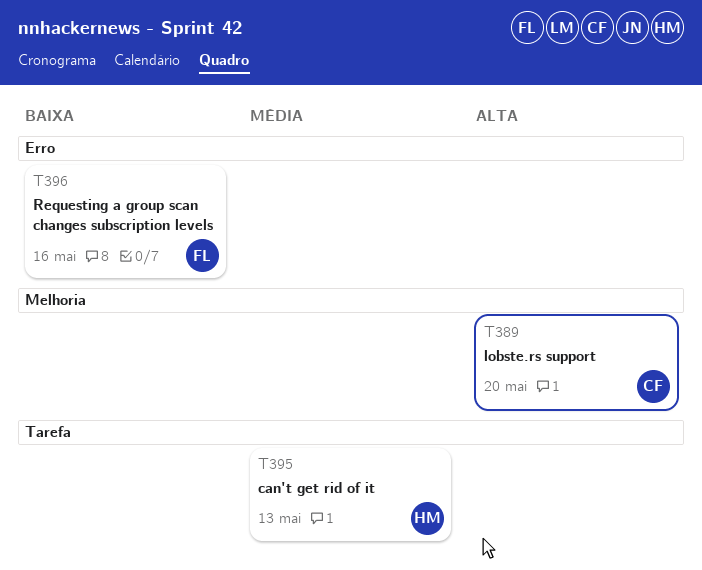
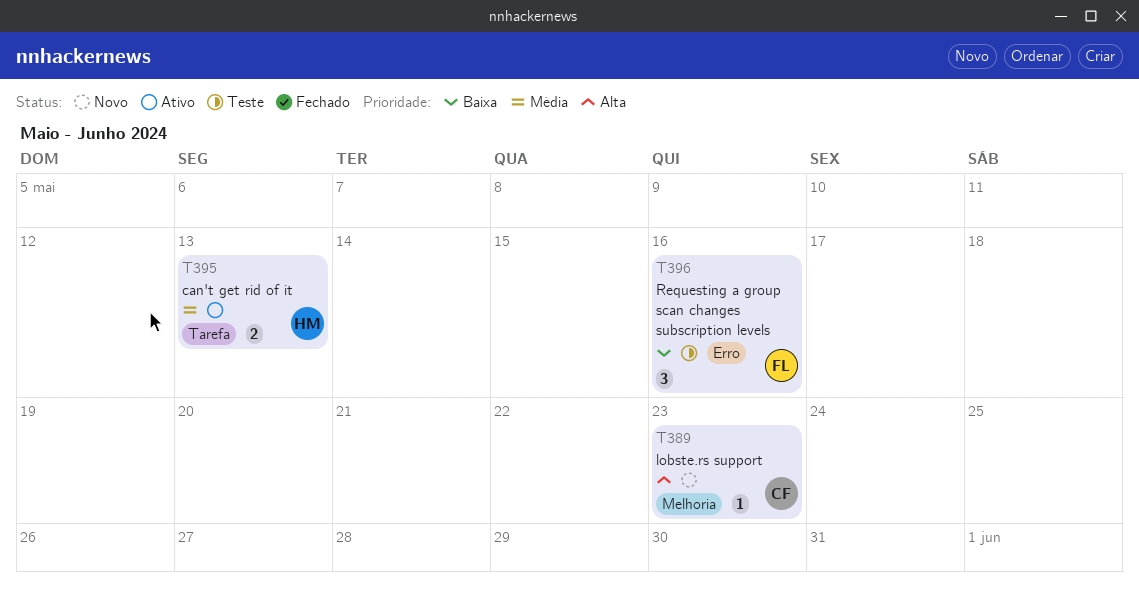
T389, due: May 20 -> May 23

